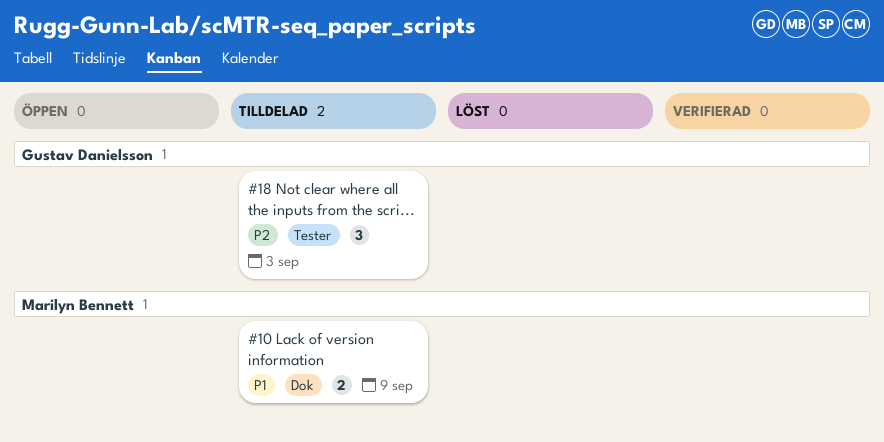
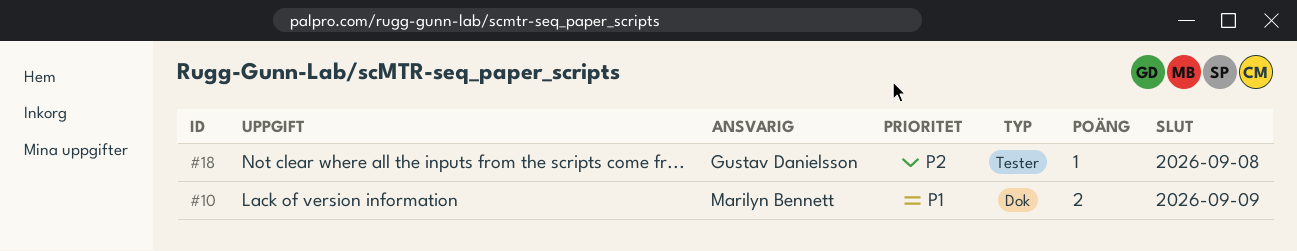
#18, estimate: 3 -> 1
#18, due: Sep 3 -> Sep 8

